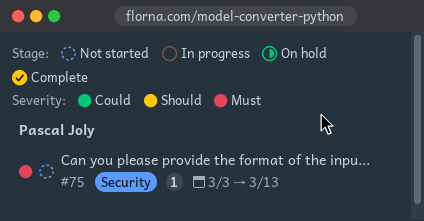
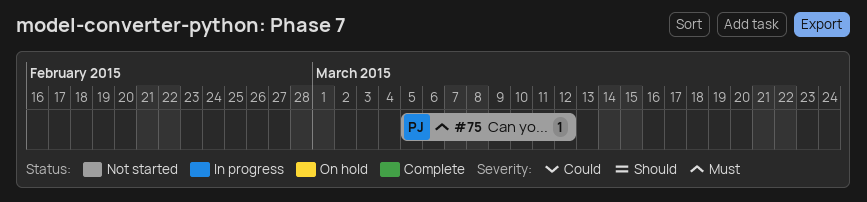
#75, start: Mar 3 -> Mar 5
#75, due: Mar 13 -> Mar 12

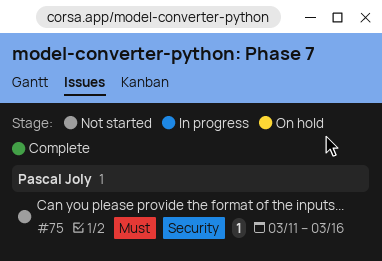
#75, start: Mar 5 -> Mar 11
#75, due: Mar 12 -> Mar 16

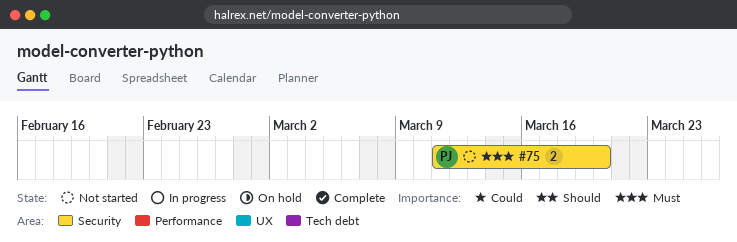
#75, estimate: 1 -> 2
#75, due: Mar 16 -> Mar 20

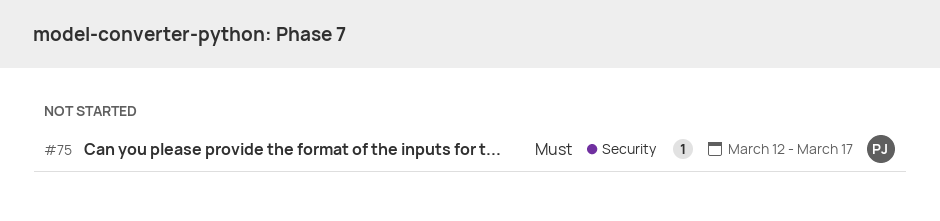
#75, estimate: 2 -> 1
#75, start: Mar 11 -> Mar 12
#75, due: Mar 20 -> Mar 17

